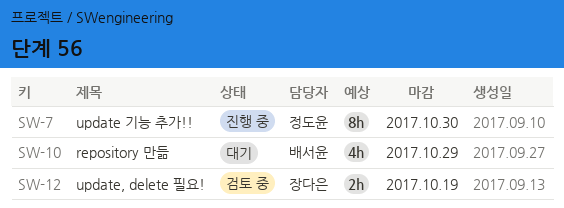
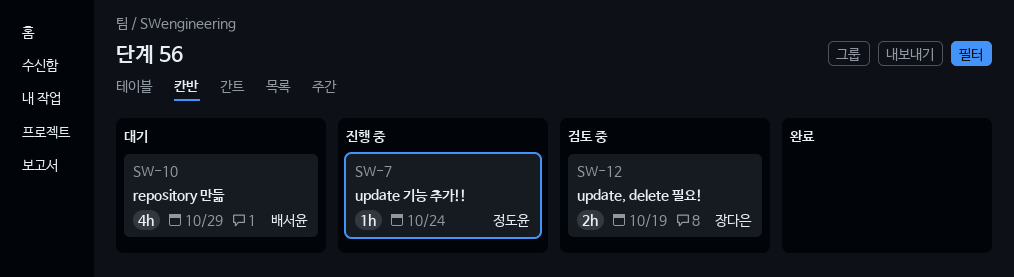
SW-7, estimate: 8h -> 1h
SW-7, due: Oct 30 -> Oct 24

